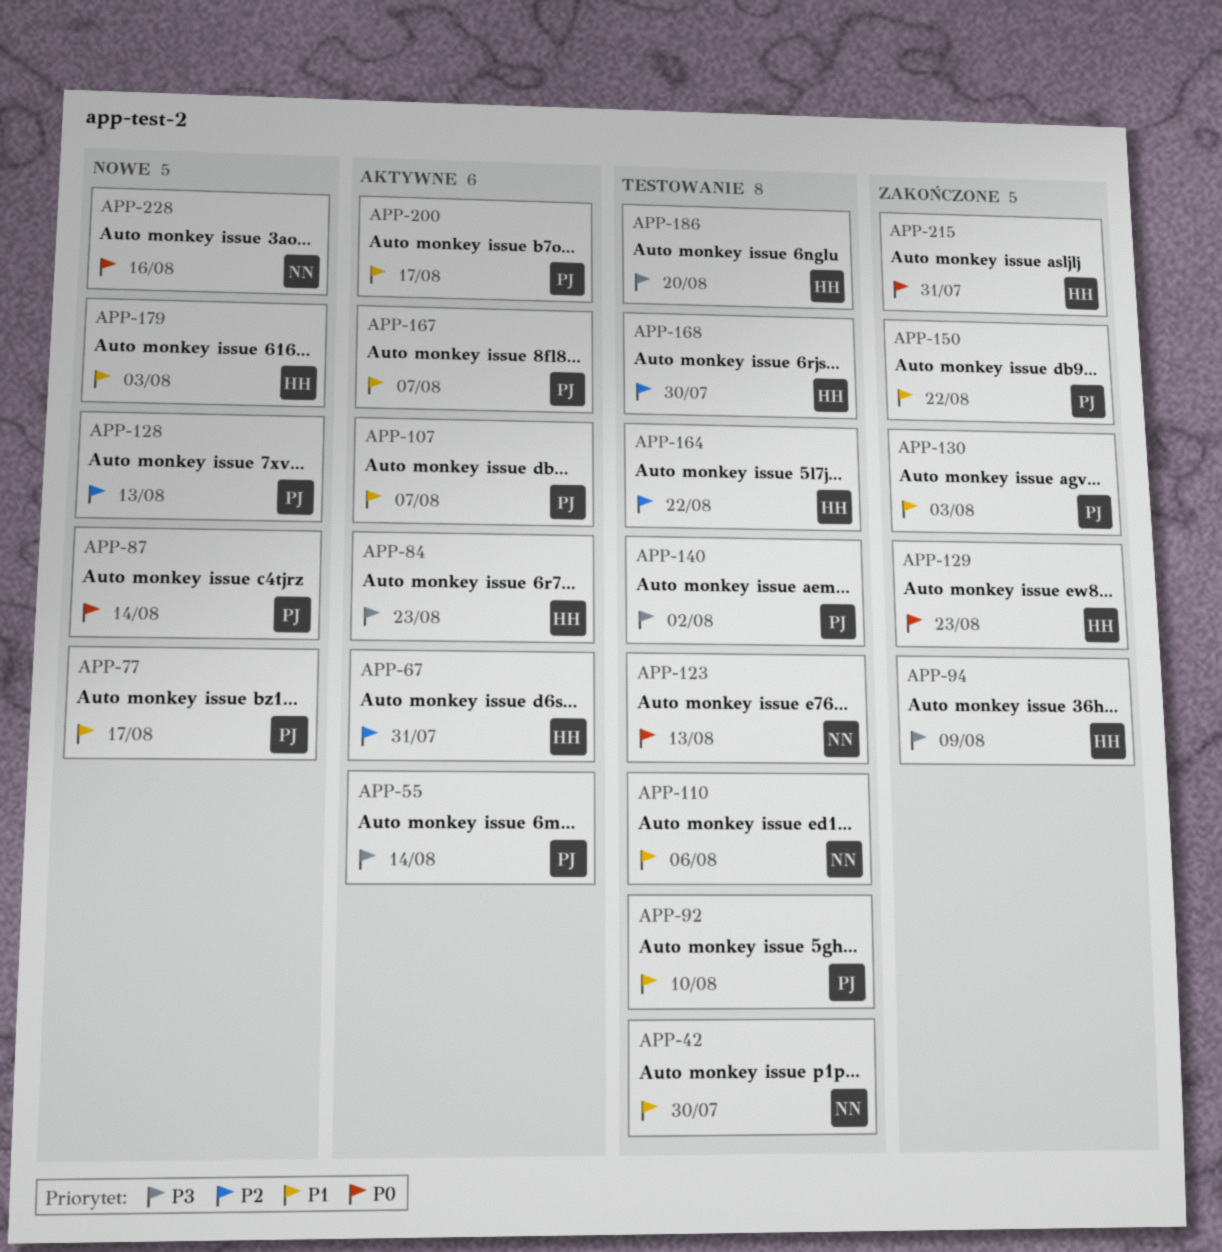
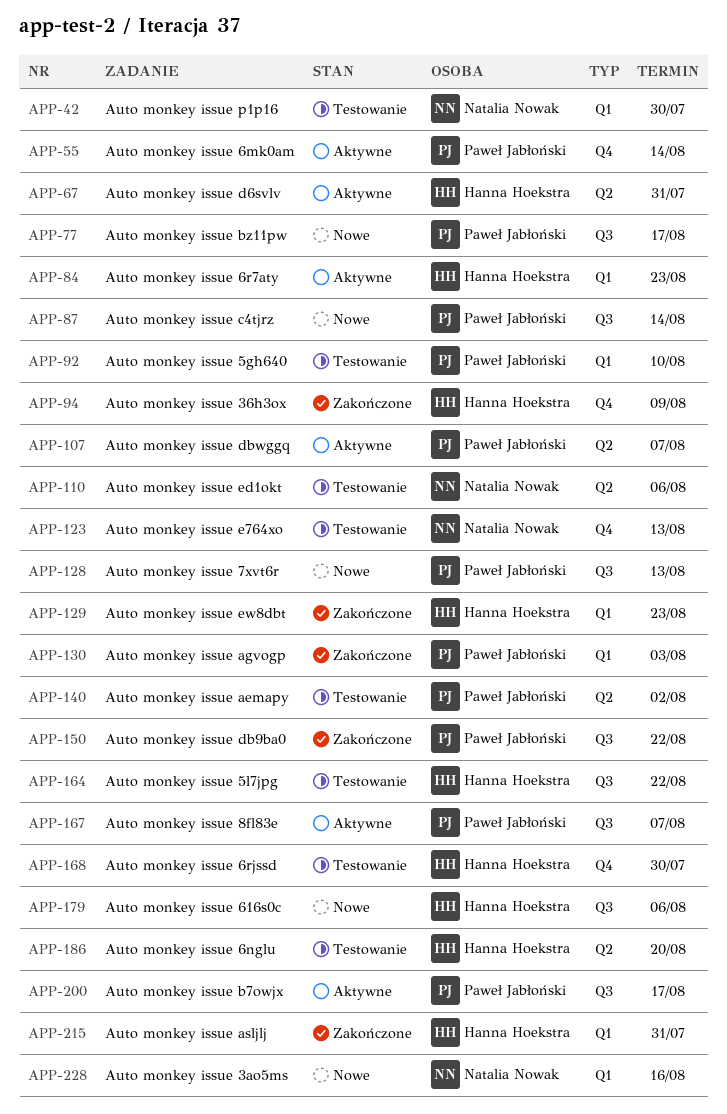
APP-179, due: Aug 3 -> Aug 6

